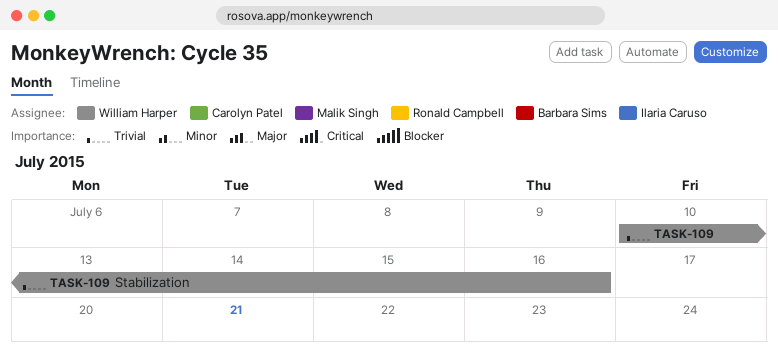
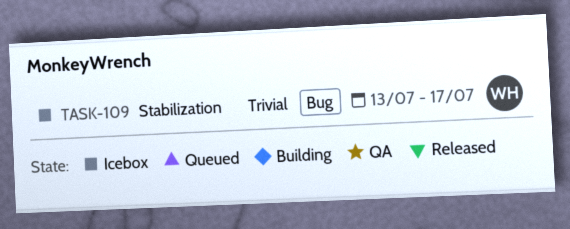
TASK-109, start: Jul 10 -> Jul 13
TASK-109, due: Jul 16 -> Jul 17

